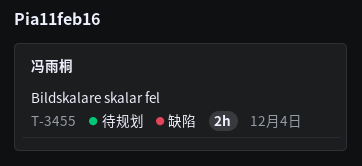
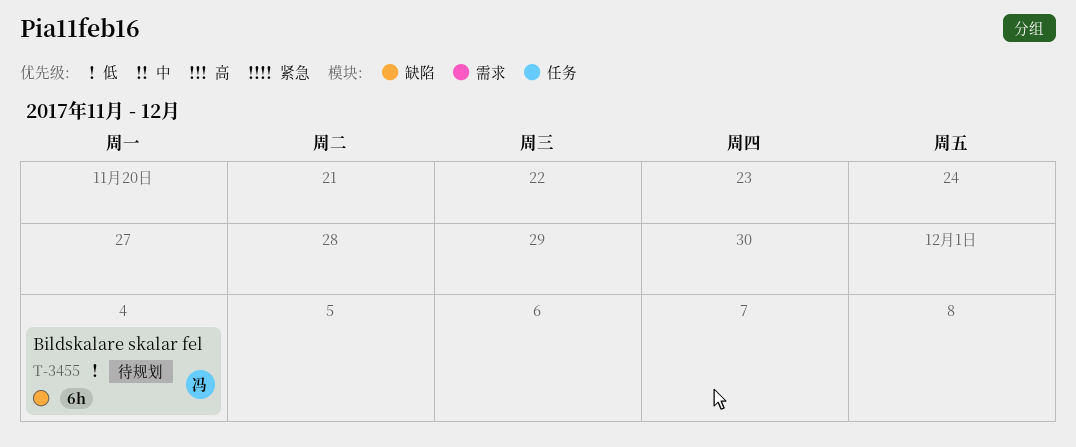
T-3455, estimate: 2h -> 6h

